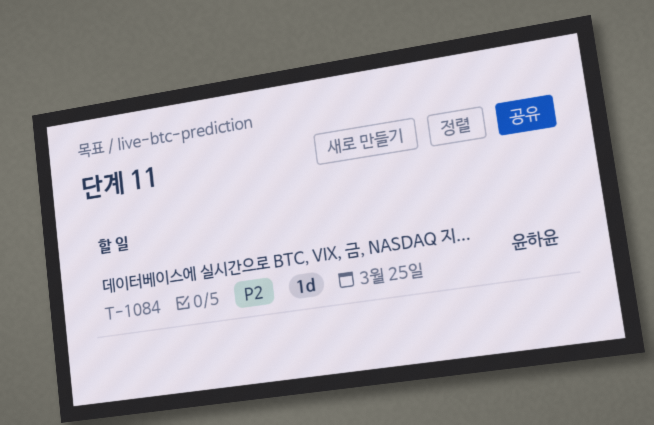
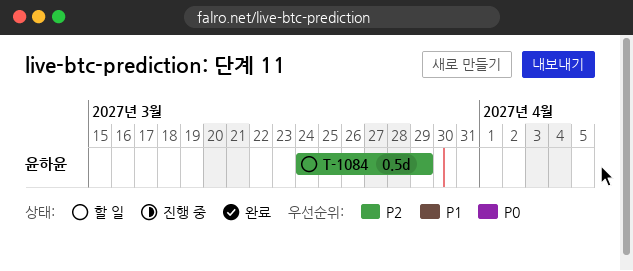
T-1084, estimate: 1d -> 0.5d
T-1084, due: Mar 25 -> Mar 29

